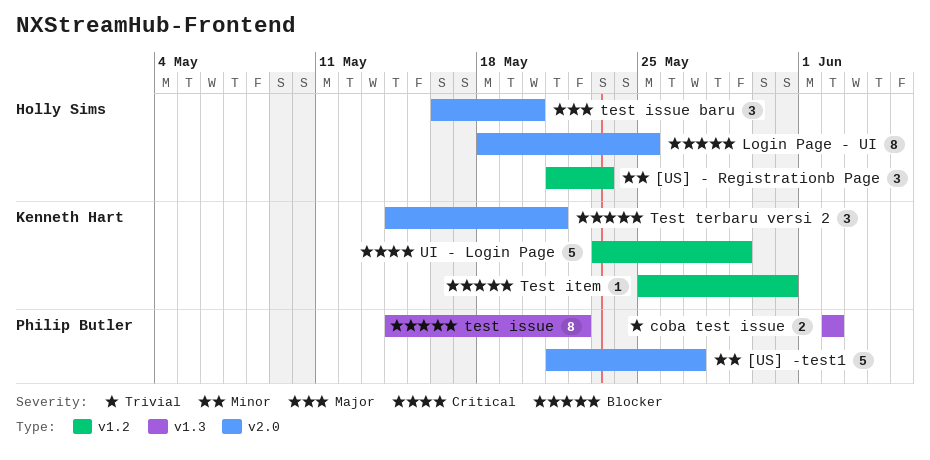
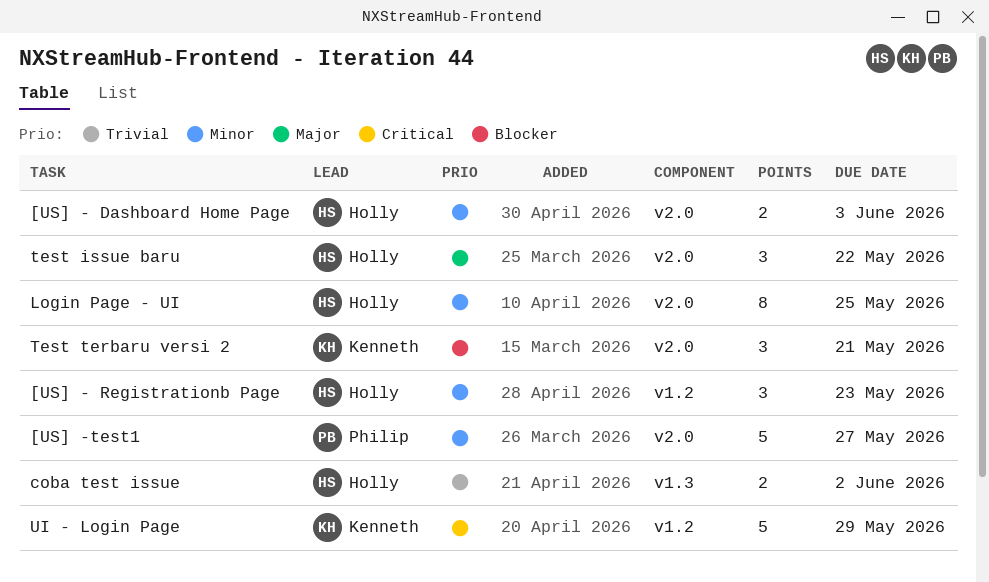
[US] - Dashboard Home Page: none -> present
coba test issue, owner: Philip Butler -> Holly Sims
Login Page - UI, priority: Blocker -> Minor
test issue: present -> none
test issue baru, due: May 20 -> May 22
Test item: present -> none

